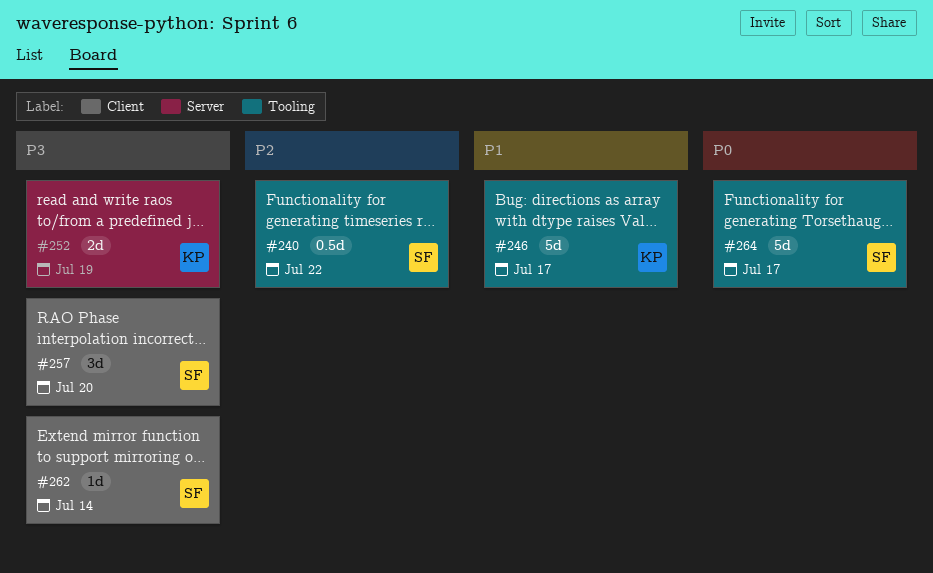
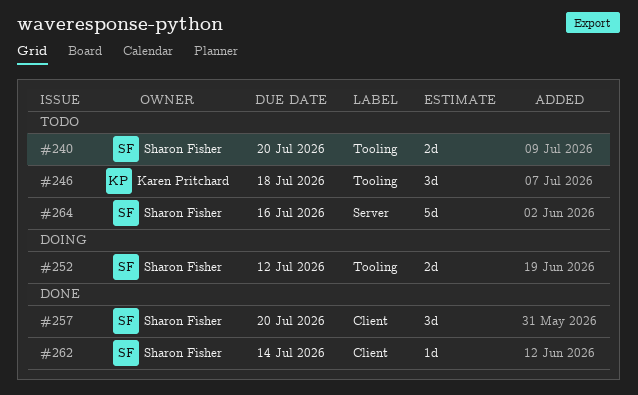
#240, estimate: 0.5d -> 2d
#240, due: Jul 22 -> Jul 20
#246, estimate: 5d -> 3d
#246, due: Jul 17 -> Jul 18
#252, owner: Karen Pritchard -> Sharon Fisher
#252, label: Server -> Tooling
#252, due: Jul 19 -> Jul 12
#264, label: Tooling -> Server
#264, due: Jul 17 -> Jul 16

